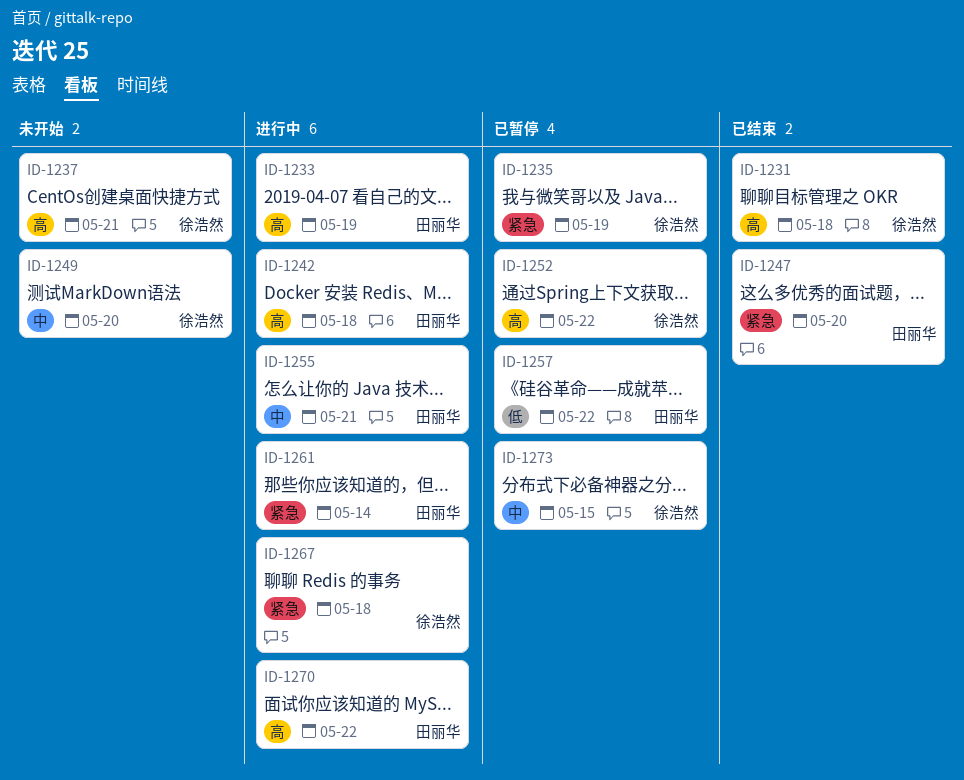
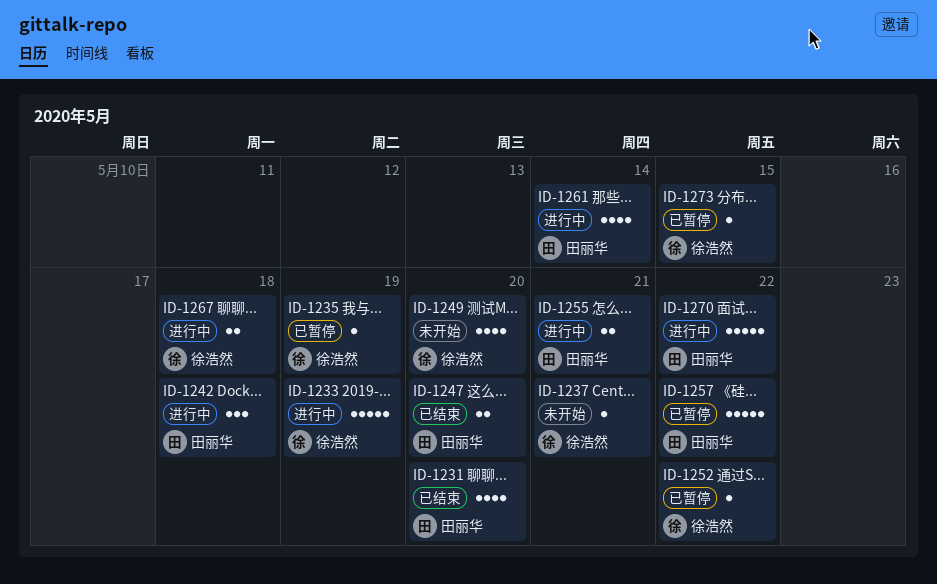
ID-1231, owner: 徐浩然 -> 田丽华
ID-1231, due: May 18 -> May 20
ID-1233, owner: 田丽华 -> 徐浩然

